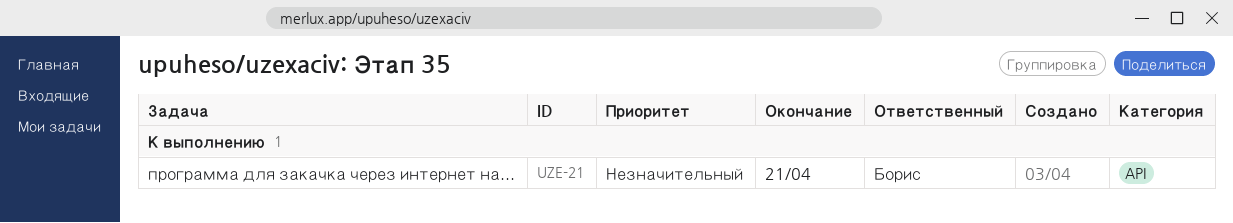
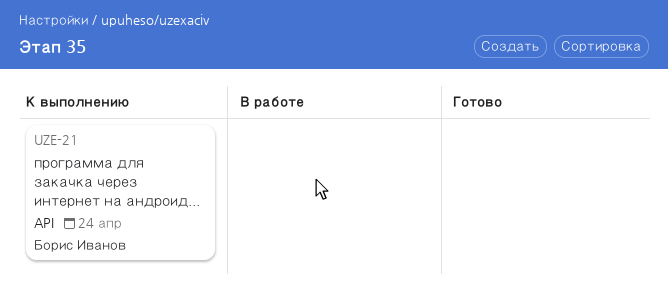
UZE-21, due: Apr 21 -> Apr 24

